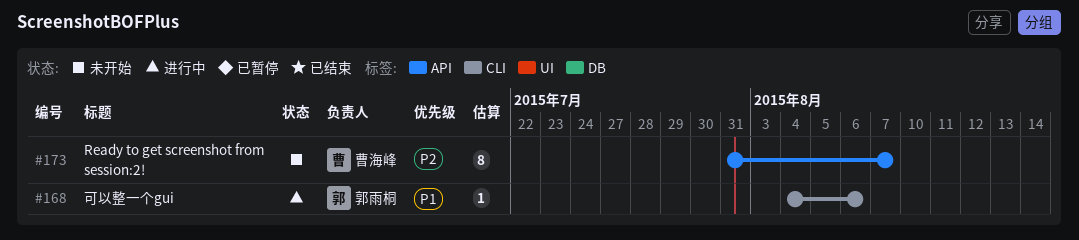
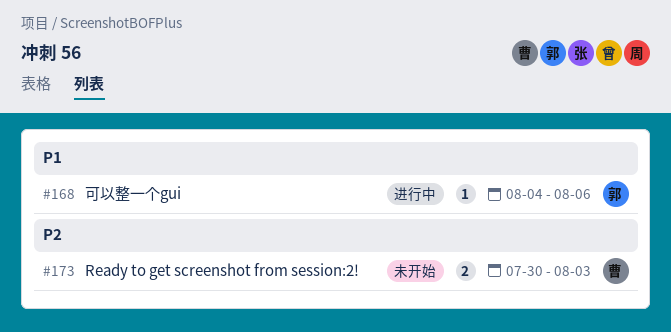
#173, estimate: 8 -> 2
#173, start: Jul 31 -> Jul 30
#173, due: Aug 7 -> Aug 3

